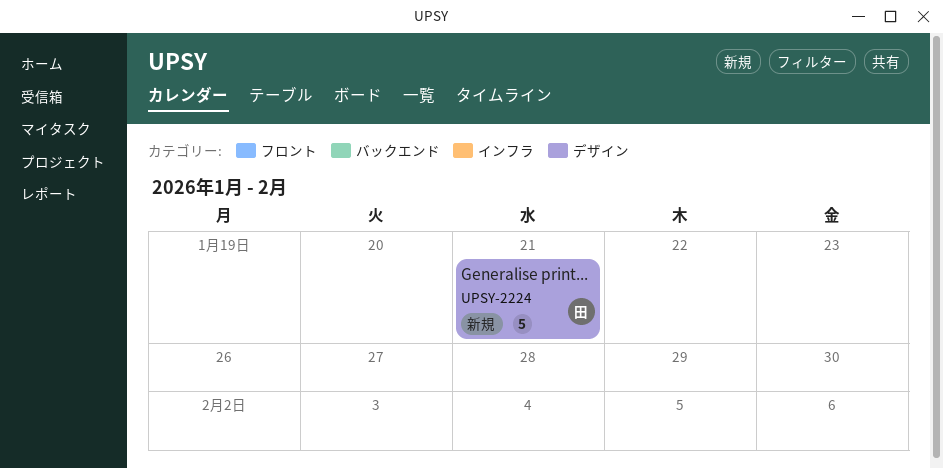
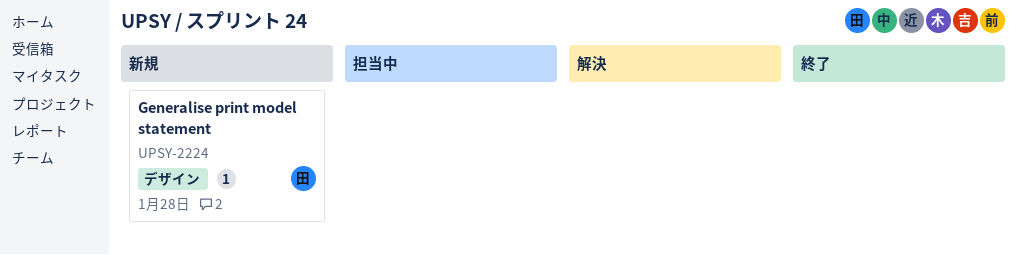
UPSY-2224, estimate: 5 -> 1
UPSY-2224, due: Jan 21 -> Jan 28

